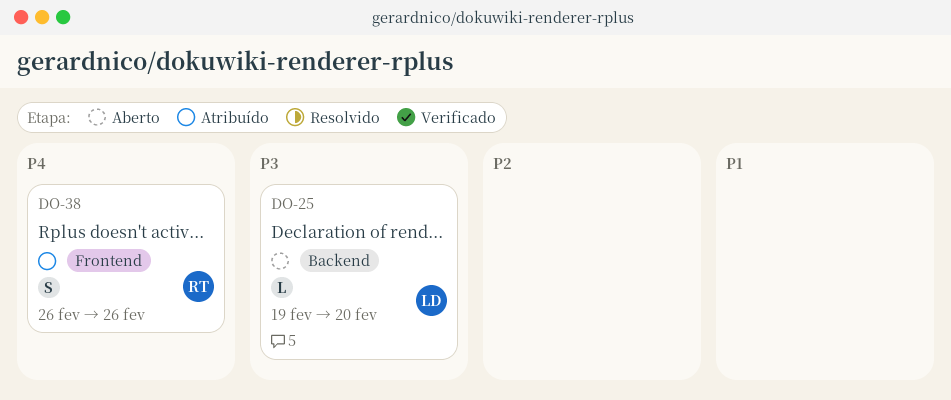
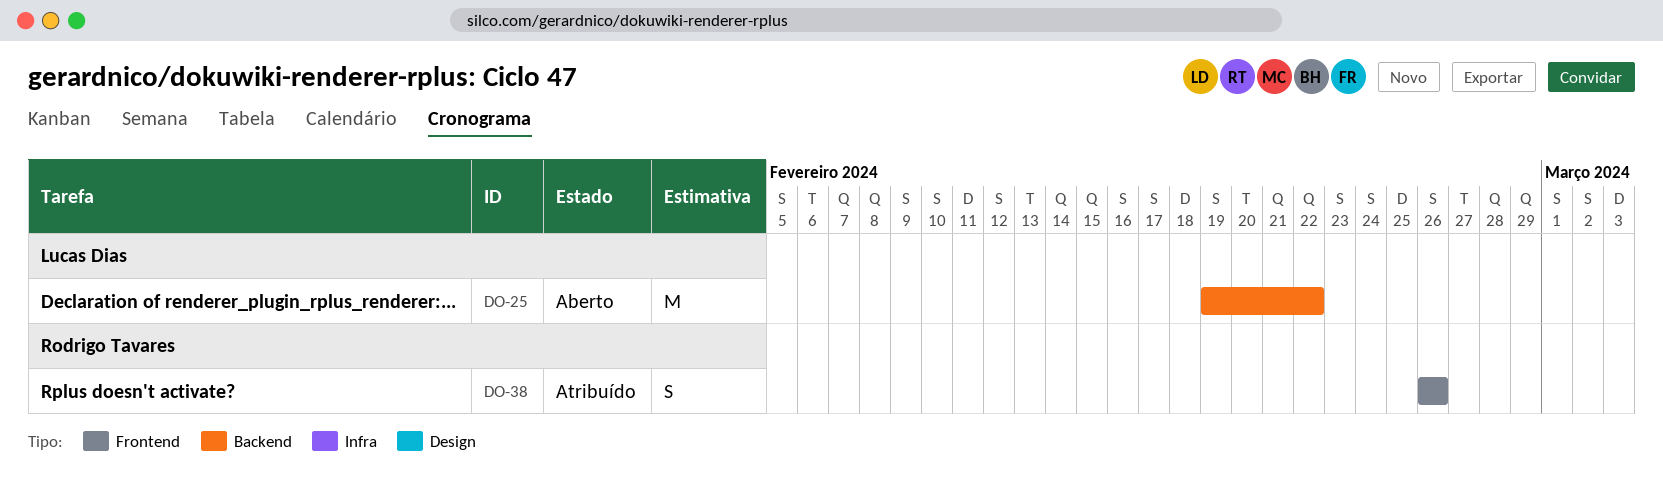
DO-25, estimate: L -> M
DO-25, due: Feb 20 -> Feb 22

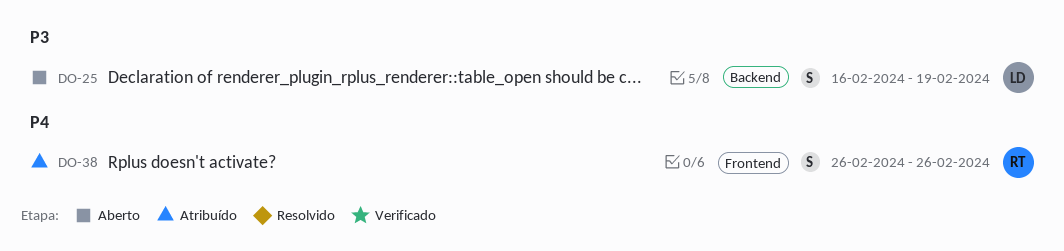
DO-25, estimate: M -> S
DO-25, start: Feb 19 -> Feb 16
DO-25, due: Feb 22 -> Feb 19

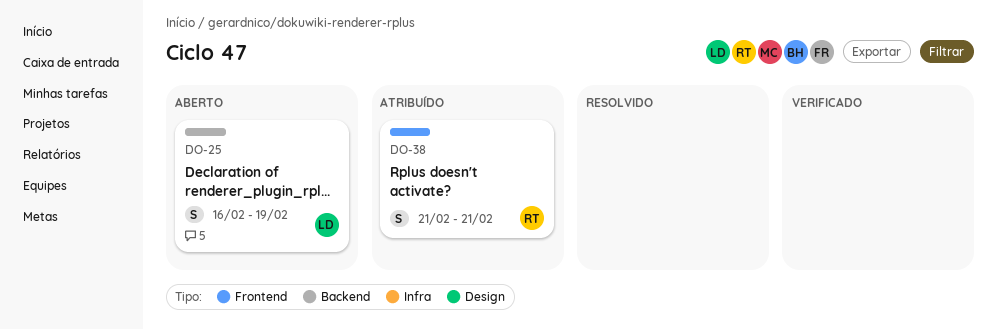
DO-38, start: Feb 26 -> Feb 21
DO-38, due: Feb 26 -> Feb 21

